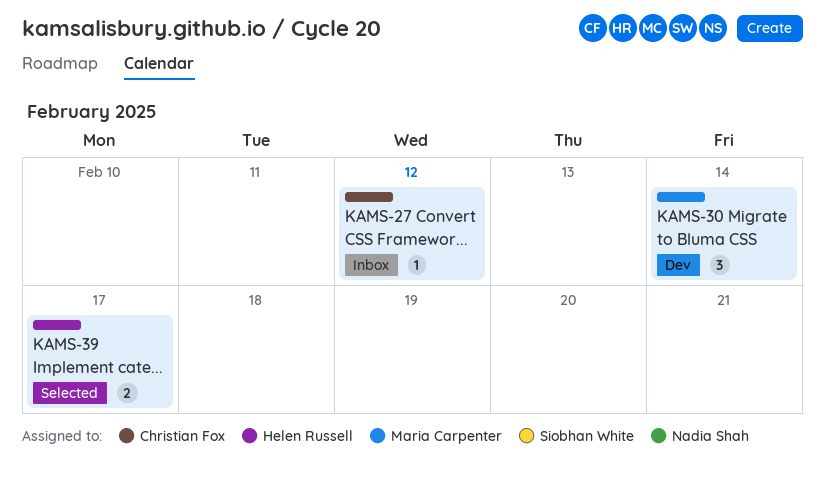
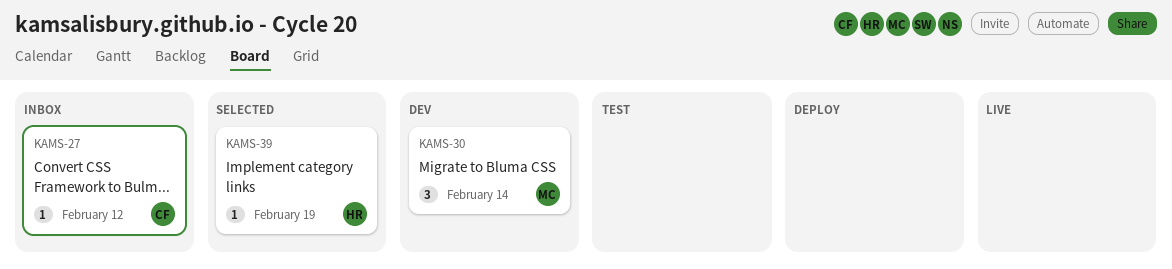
KAMS-39, estimate: 2 -> 1
KAMS-39, due: Feb 17 -> Feb 19

